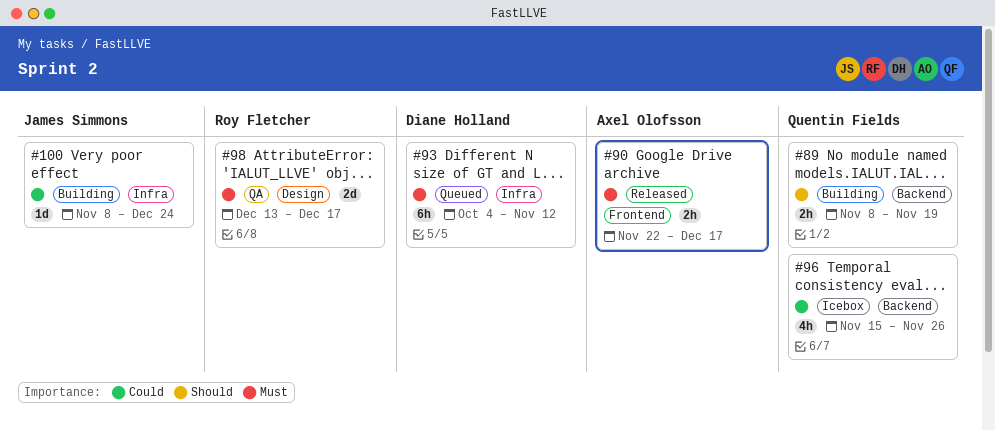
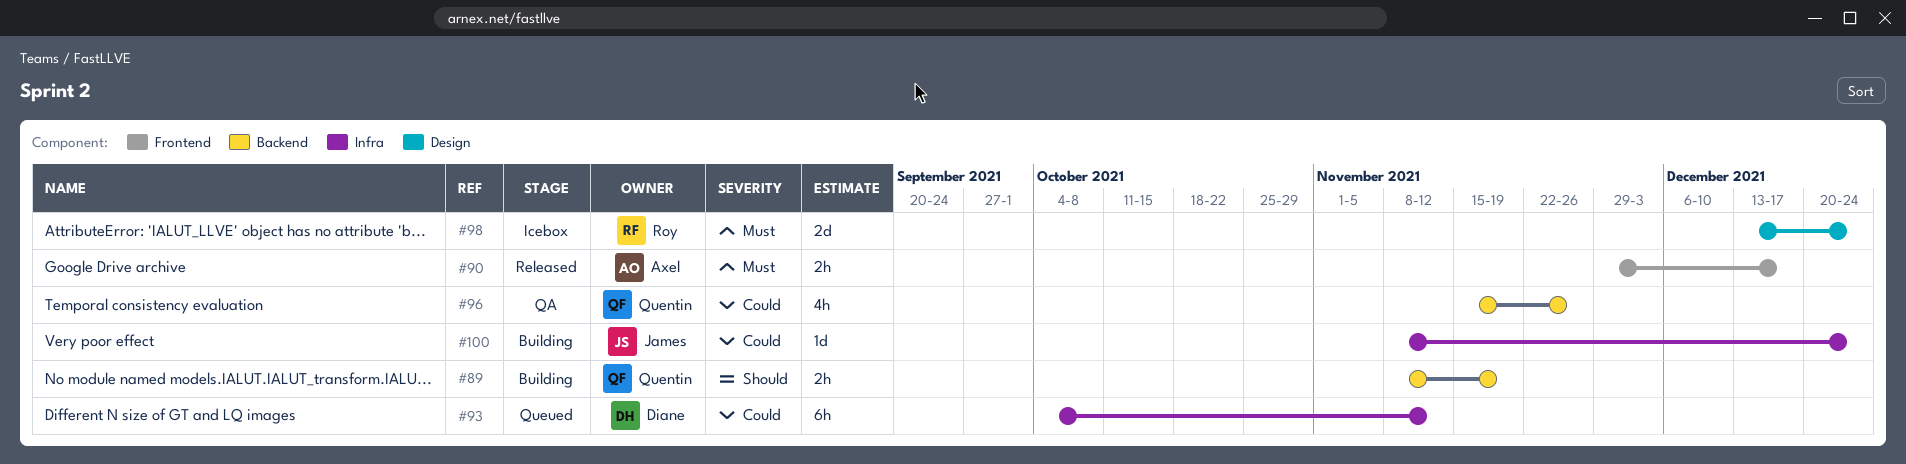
#90, start: Nov 22 -> Nov 29
#93, priority: Must -> Could
#96, status: Icebox -> QA
#98, status: QA -> Icebox
#98, due: Dec 17 -> Dec 24

